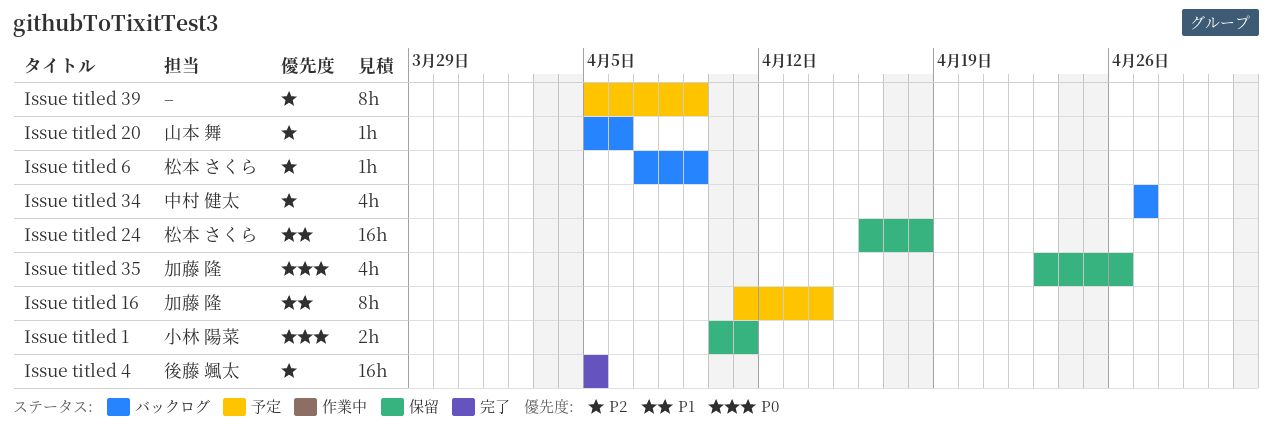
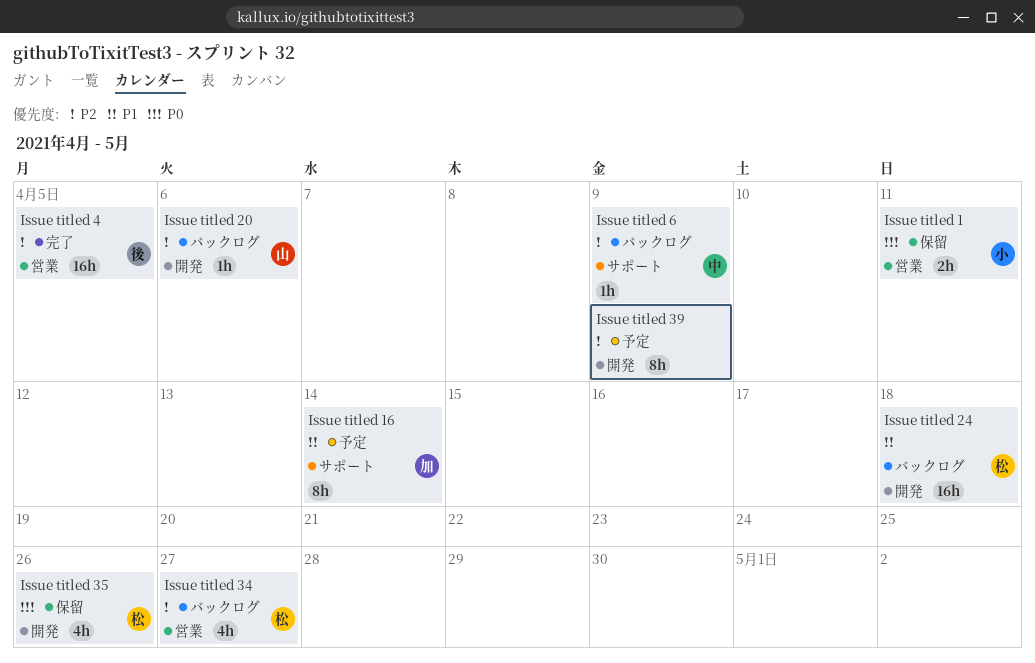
Issue titled 24, status: 保留 -> バックログ
Issue titled 34, owner: 中村 健太 -> 松本 さくら
Issue titled 35, owner: 加藤 隆 -> 松本 さくら
Issue titled 6, owner: 松本 さくら -> 中村 健太

